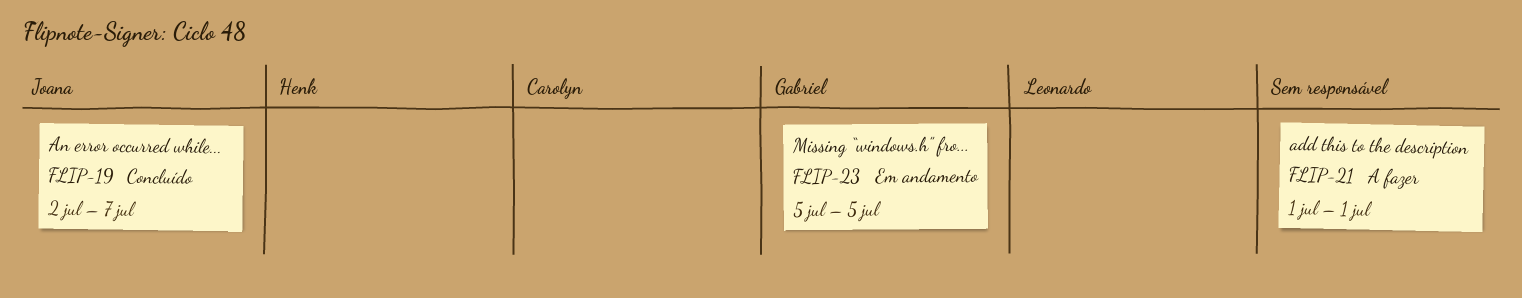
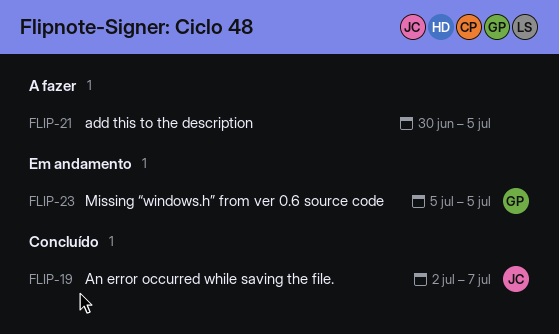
FLIP-21, start: Jul 1 -> Jun 30
FLIP-21, due: Jul 1 -> Jul 5

